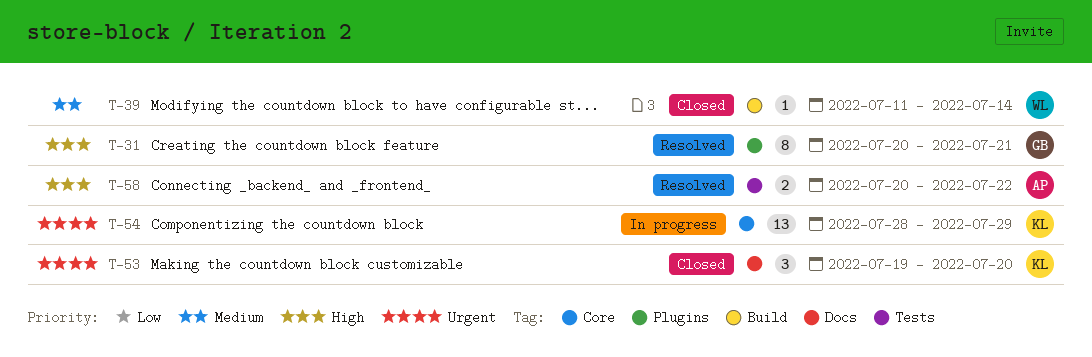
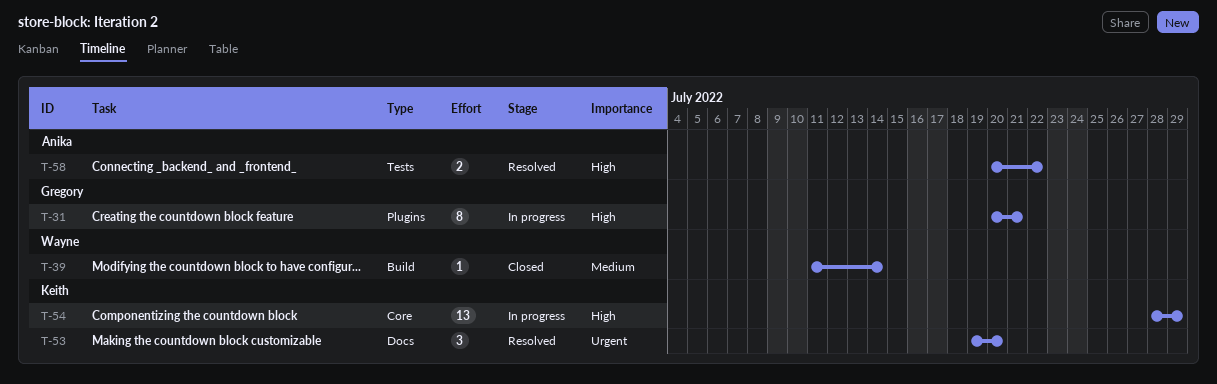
T-31, status: Resolved -> In progress
T-53, status: Closed -> Resolved
T-54, priority: Urgent -> High

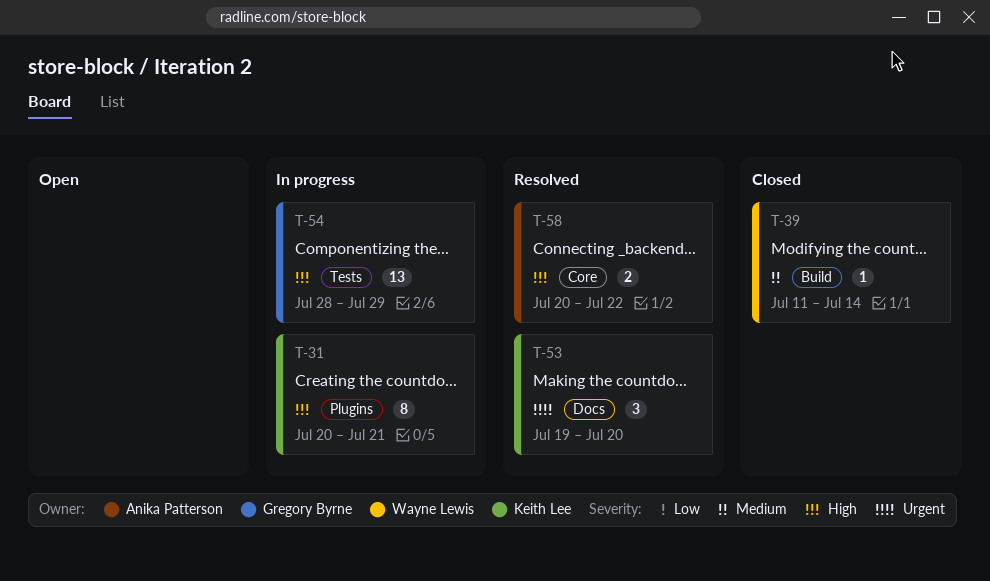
T-31, owner: Gregory Byrne -> Keith Lee
T-54, owner: Keith Lee -> Gregory Byrne
T-54, label: Core -> Tests
T-58, label: Tests -> Core

